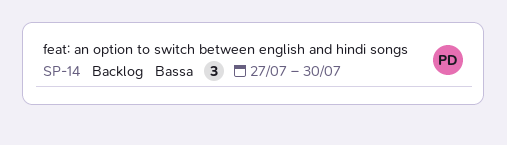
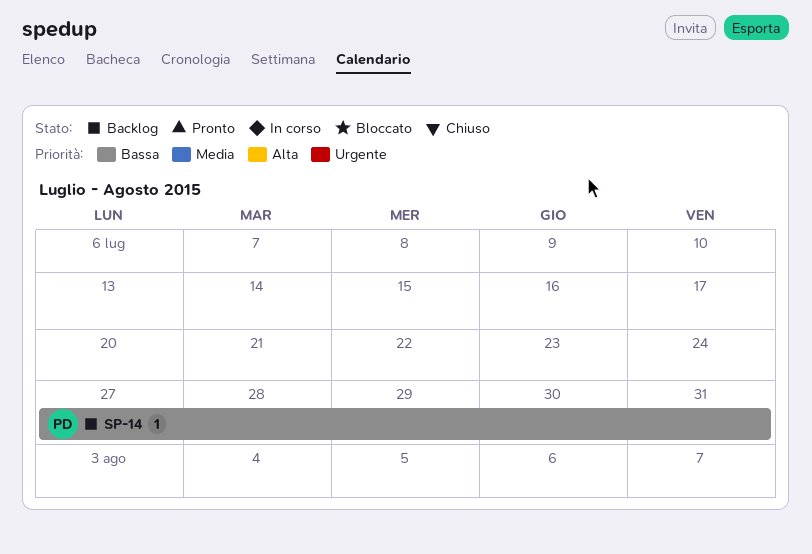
SP-14, estimate: 3 -> 1
SP-14, due: Jul 30 -> Jul 31

